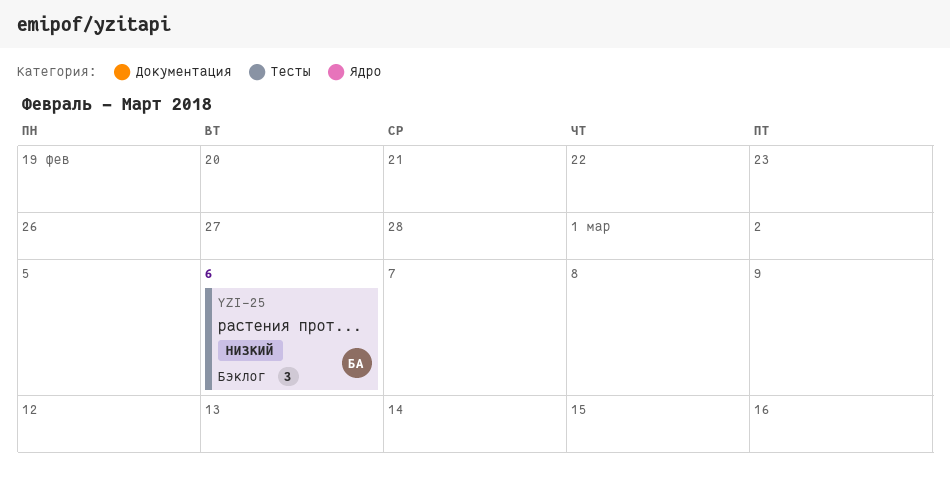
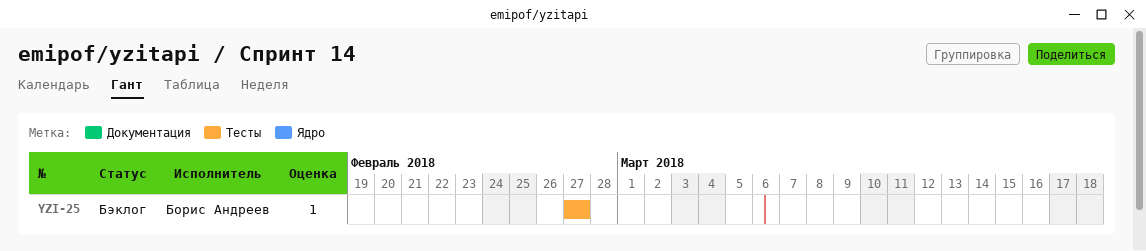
YZI-25, estimate: 3 -> 1
YZI-25, due: Mar 6 -> Feb 27

